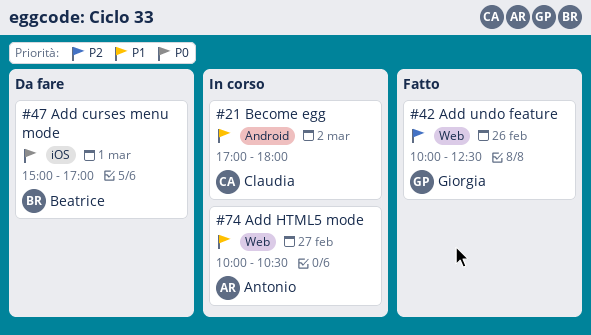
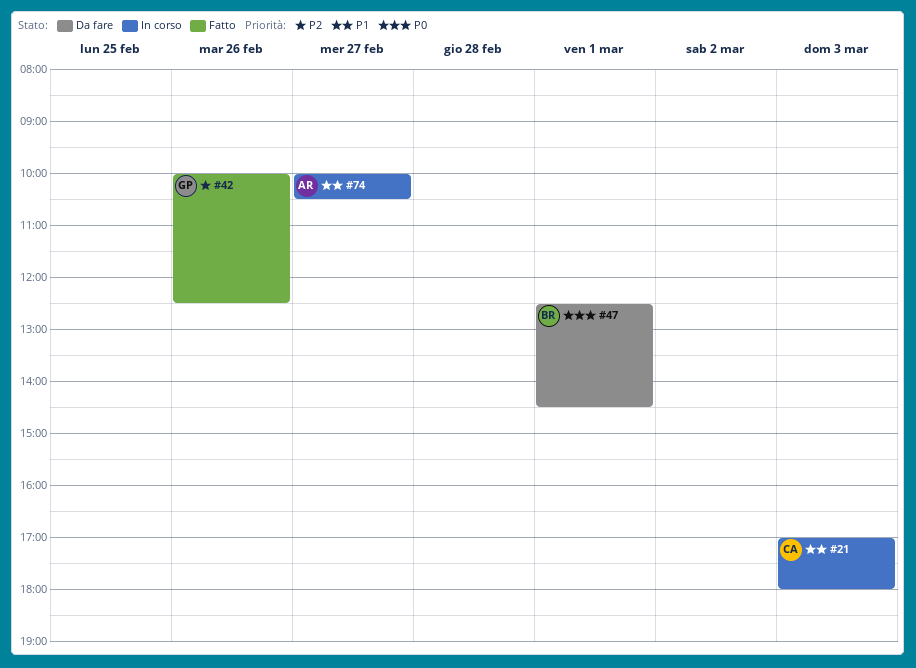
#21, day: Mar 2 -> Mar 3
#47, begins: 15:00 -> 12:30
#47, ends: 17:00 -> 14:30

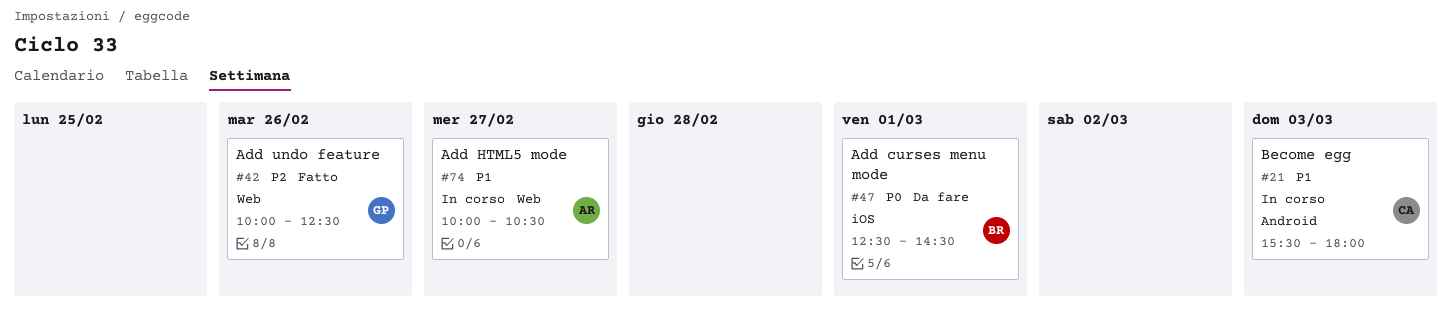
#21, begins: 17:00 -> 15:30

